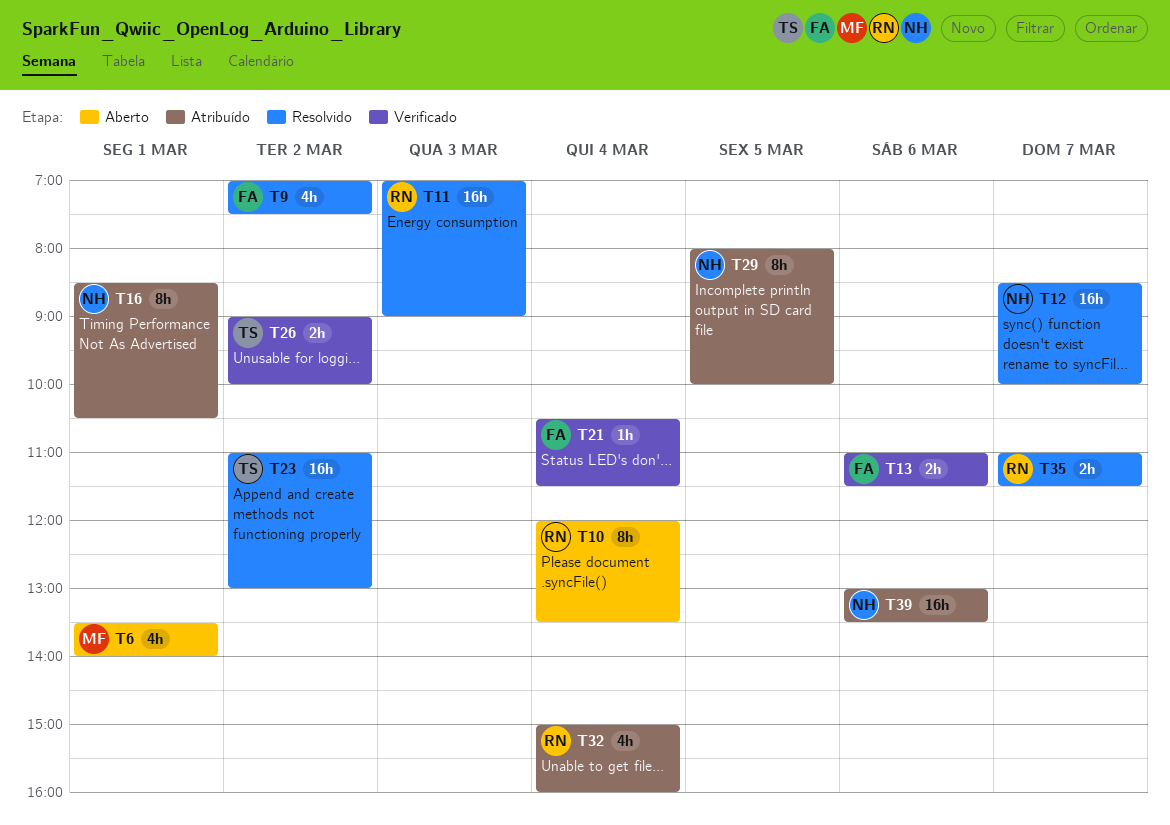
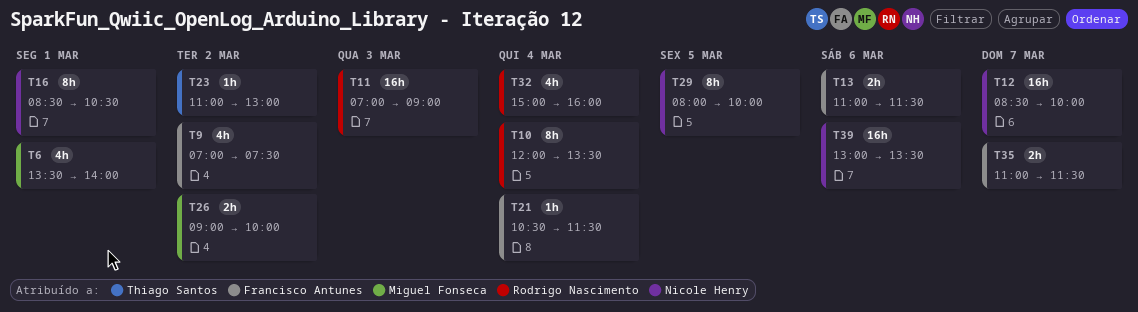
T23, estimate: 16h -> 1h
T26, owner: Thiago Santos -> Miguel Fonseca
T35, owner: Rodrigo Nascimento -> Francisco Antunes

